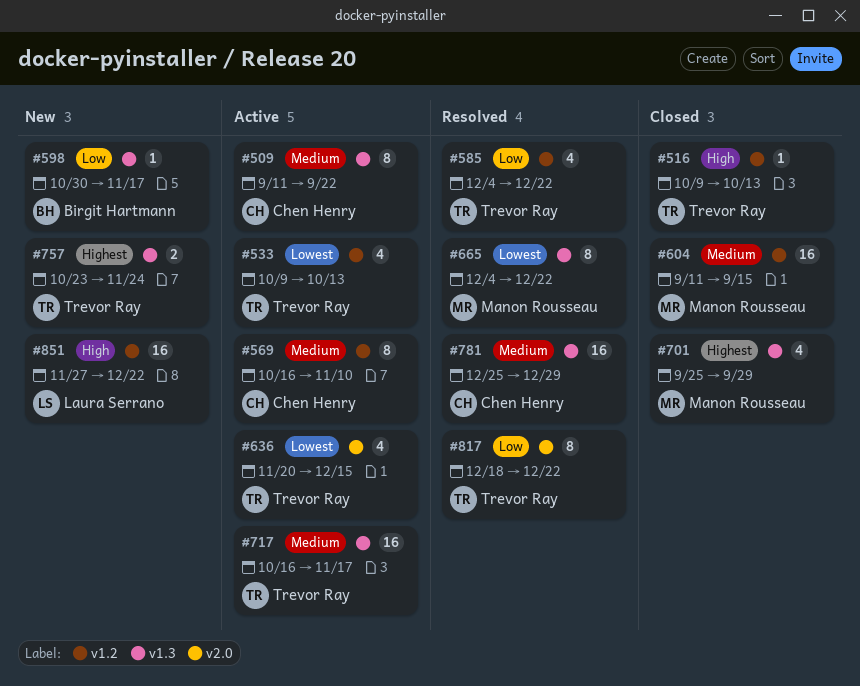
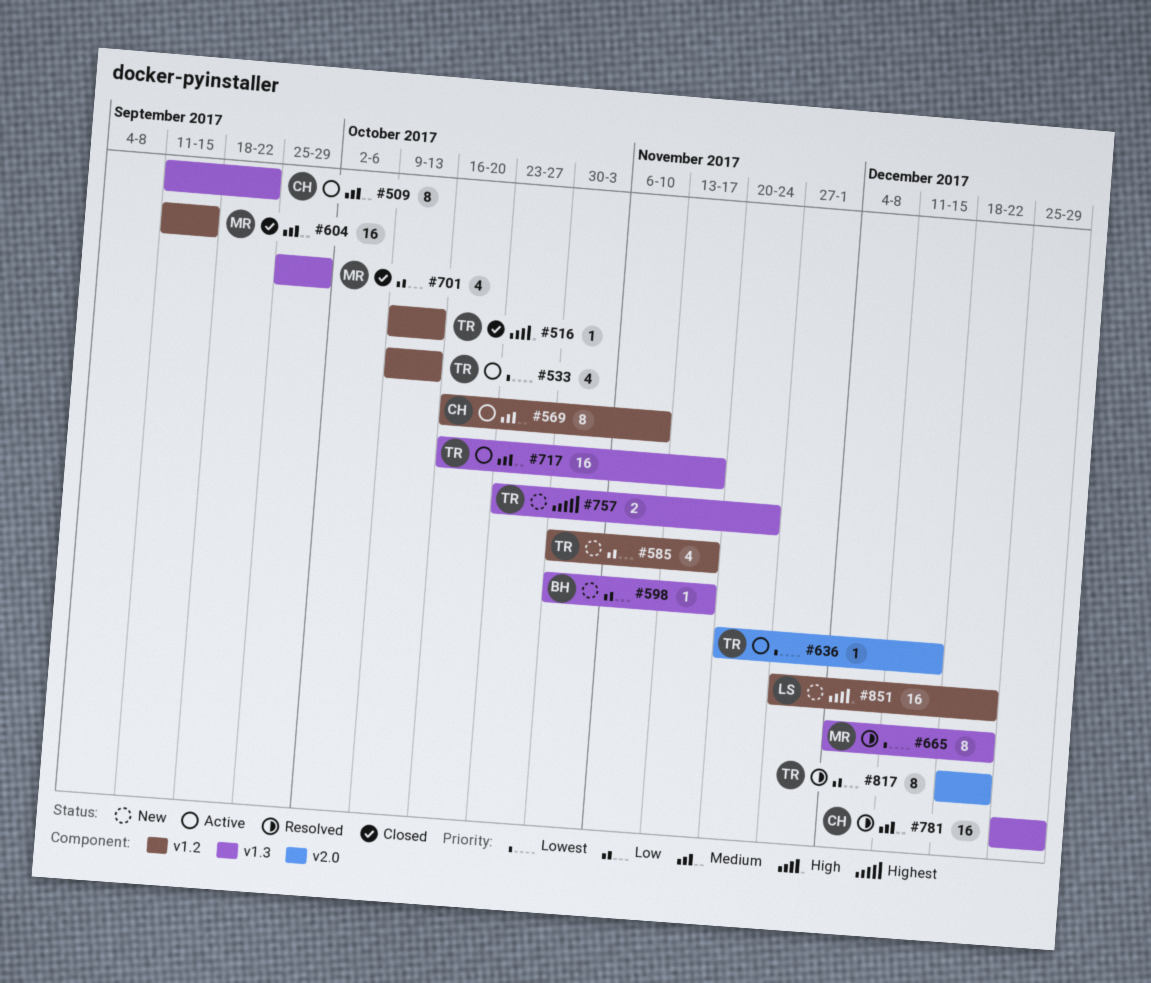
#585, status: Resolved -> New
#585, start: Dec 4 -> Oct 30
#585, due: Dec 22 -> Nov 17
#636, estimate: 4 -> 1
#701, priority: Highest -> Low

